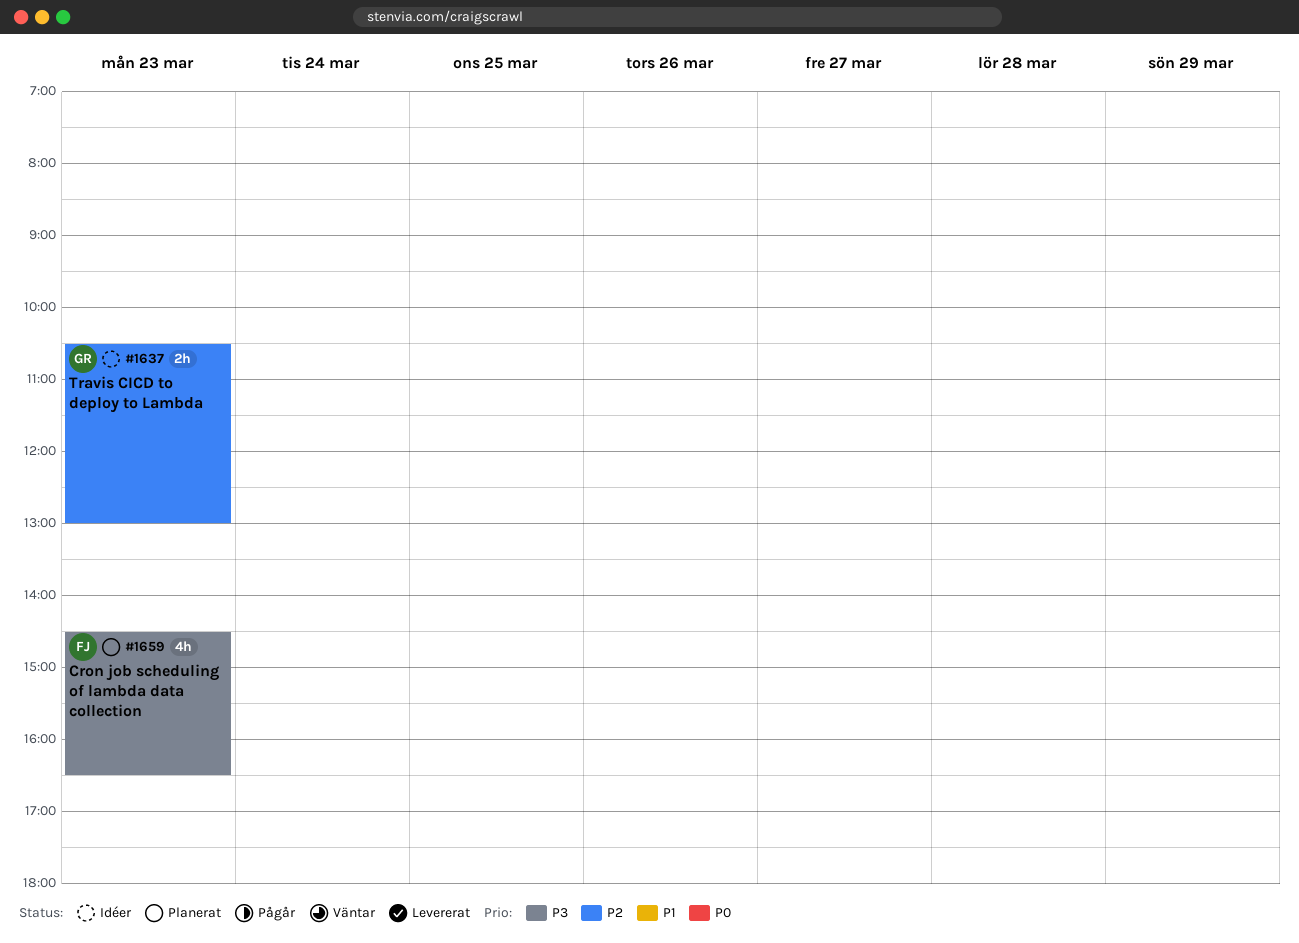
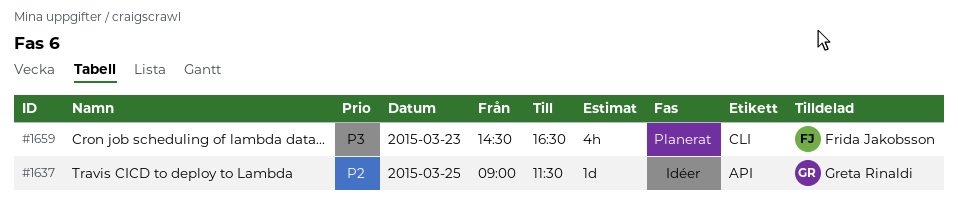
#1637, estimate: 2h -> 1d
#1637, day: Mar 23 -> Mar 25
#1637, begins: 10:30 -> 09:00
#1637, ends: 13:00 -> 11:30

